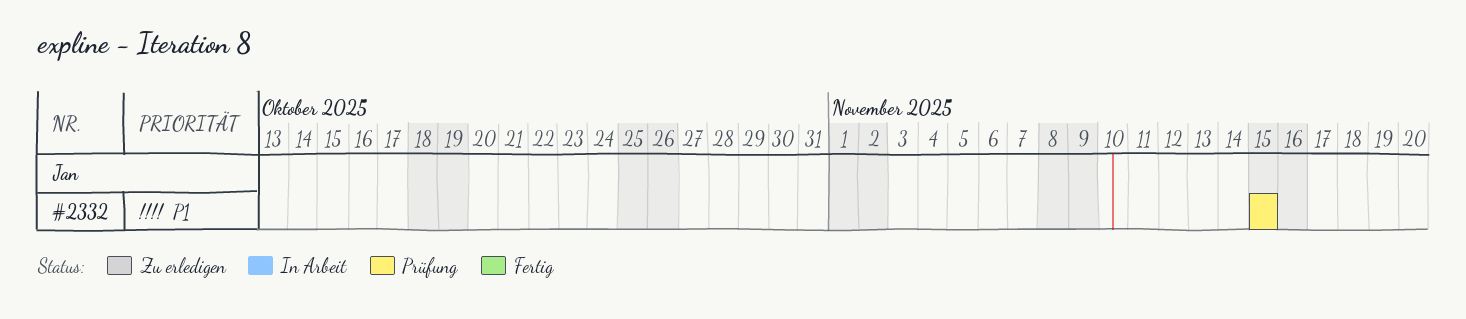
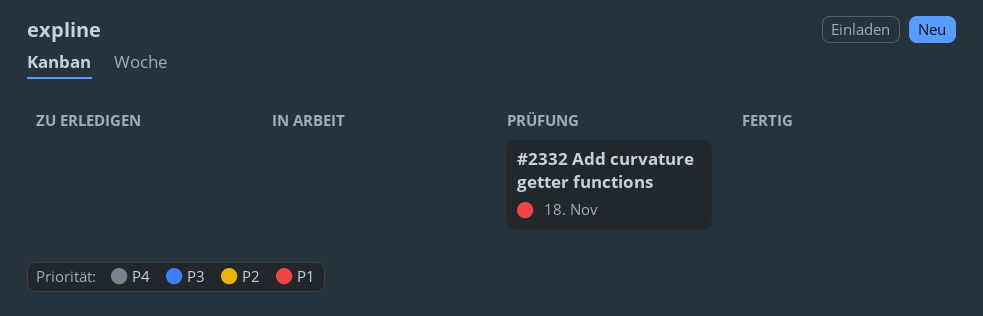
#2332, due: Nov 15 -> Nov 18

